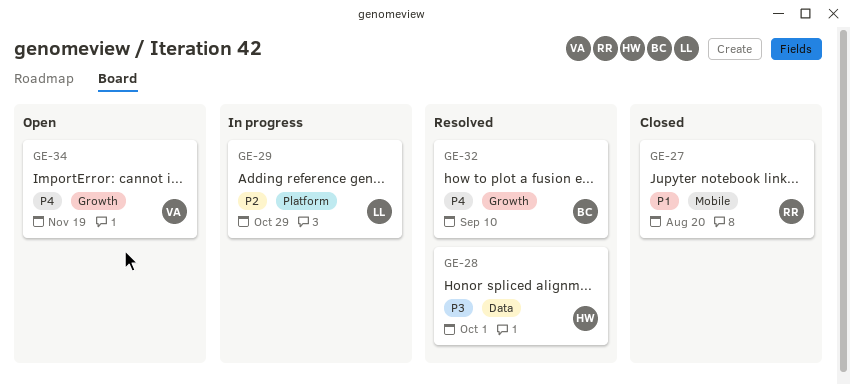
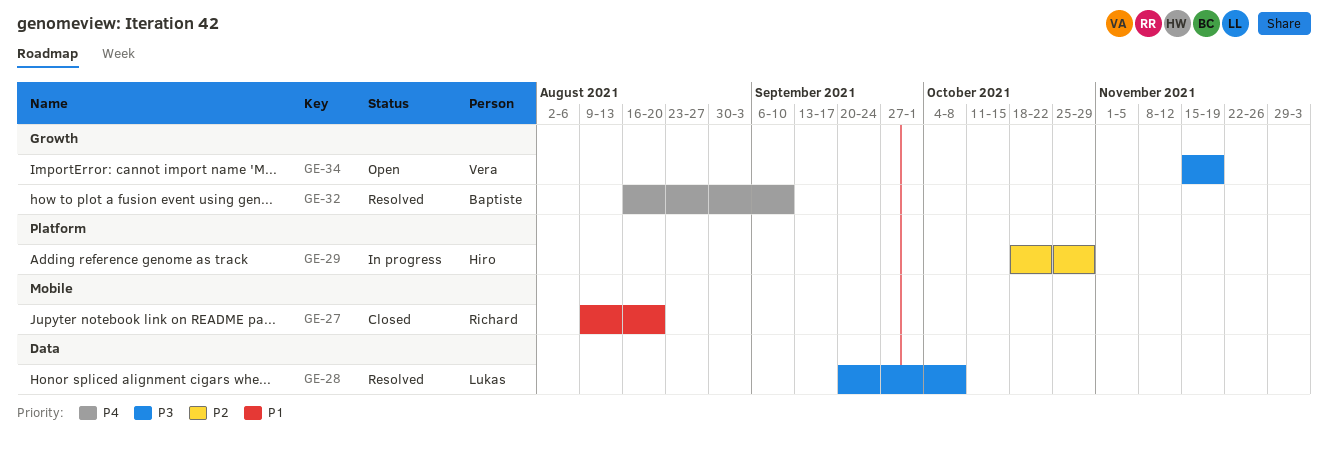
GE-28, owner: Hiro -> Lukas
GE-28, due: Oct 1 -> Oct 8
GE-29, owner: Lukas -> Hiro
GE-34, priority: P4 -> P3

